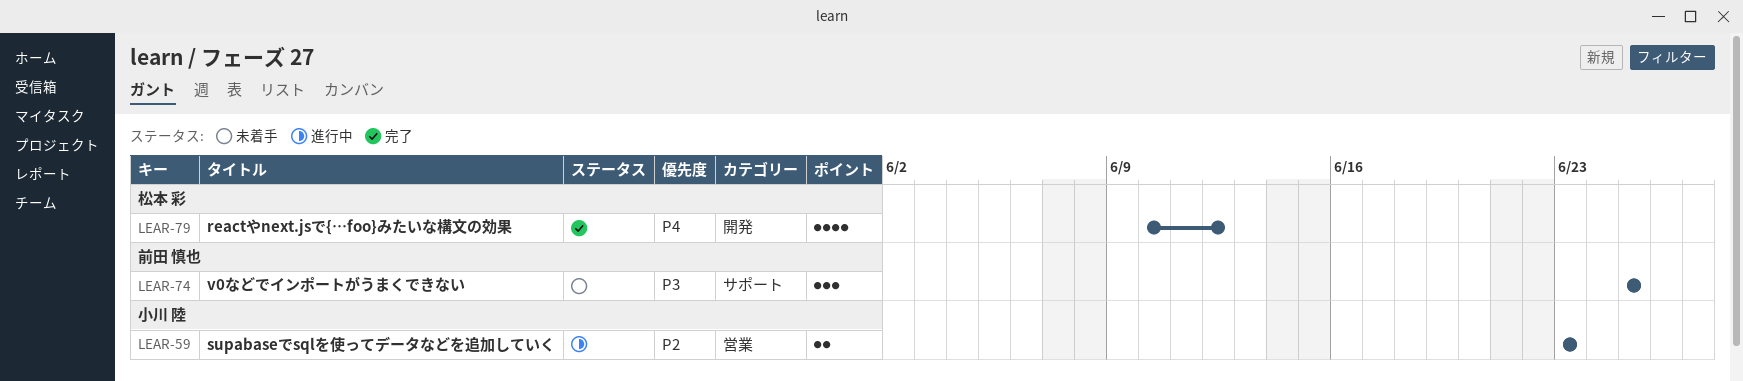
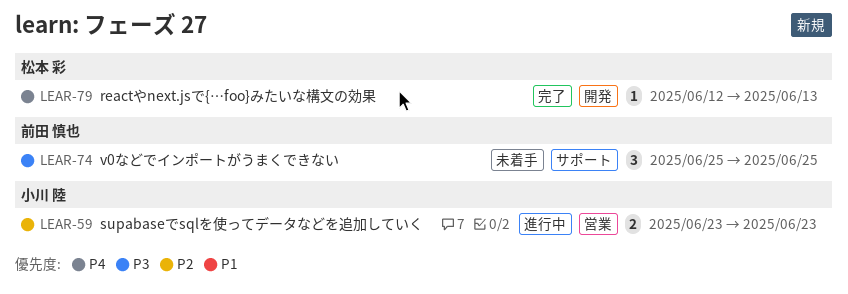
LEAR-79, estimate: 4 -> 1
LEAR-79, start: Jun 10 -> Jun 12
LEAR-79, due: Jun 12 -> Jun 13

